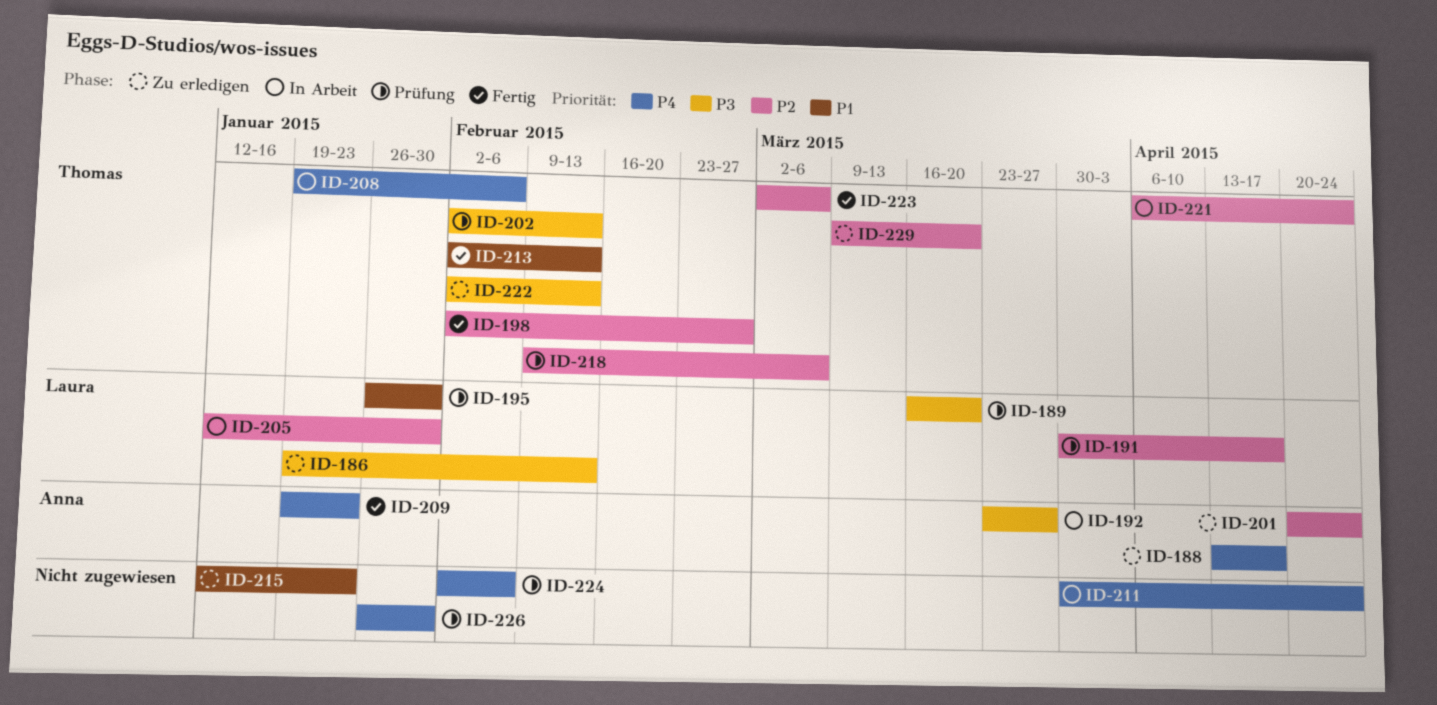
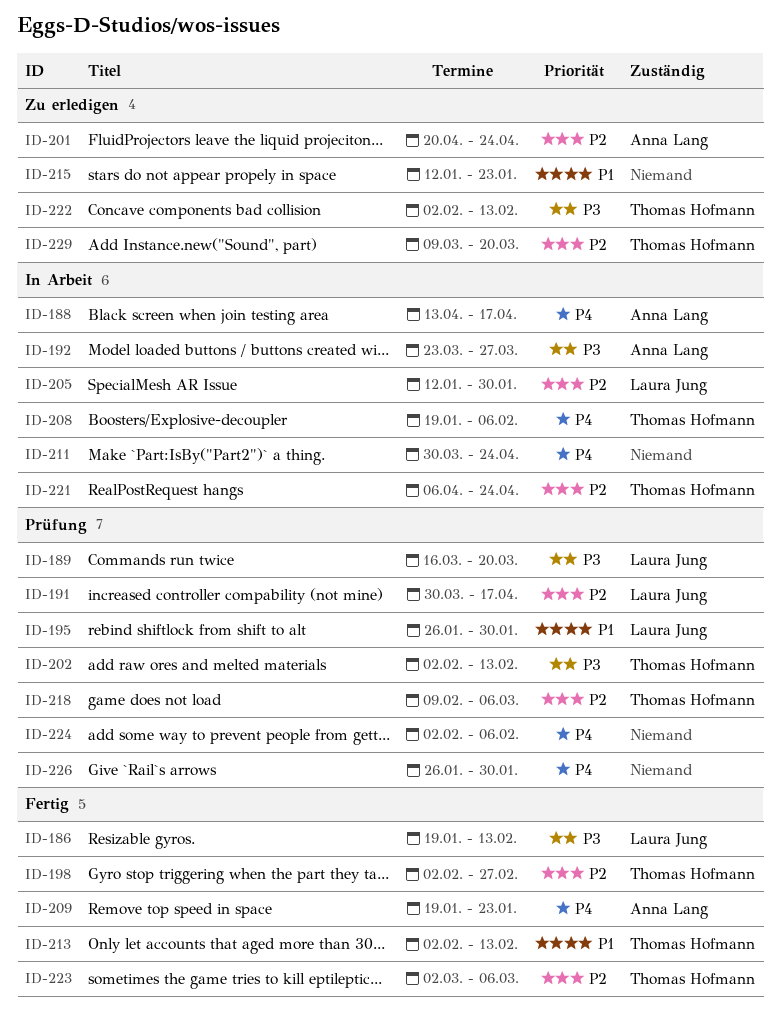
ID-186, status: Zu erledigen -> Fertig
ID-188, status: Zu erledigen -> In Arbeit

